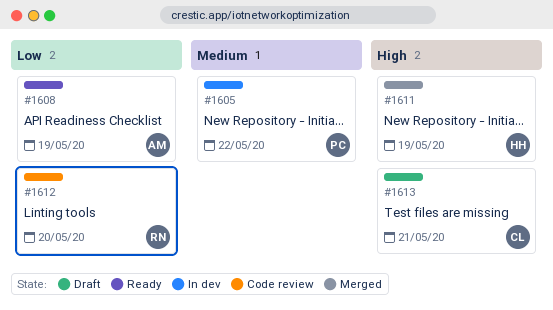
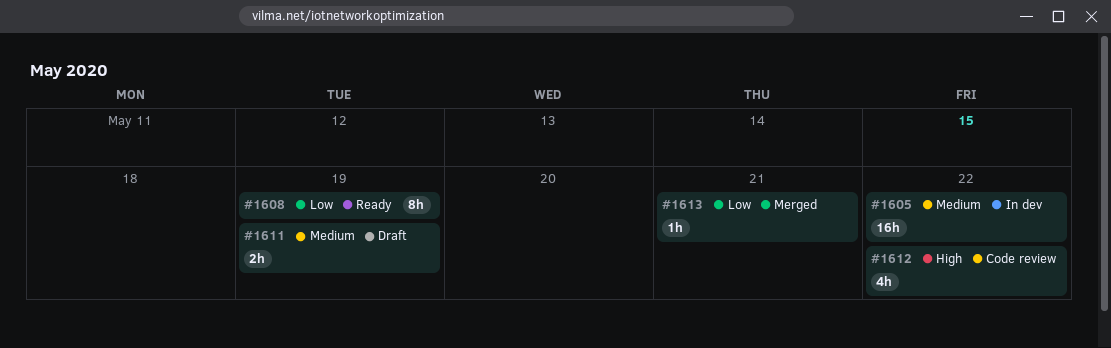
#1611, status: Merged -> Draft
#1611, priority: High -> Medium
#1612, priority: Low -> High
#1612, due: May 20 -> May 22
#1613, status: Draft -> Merged
#1613, priority: High -> Low

